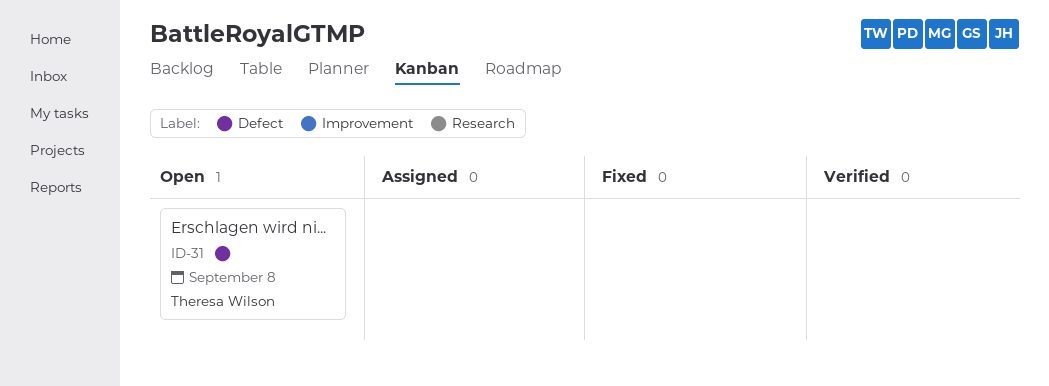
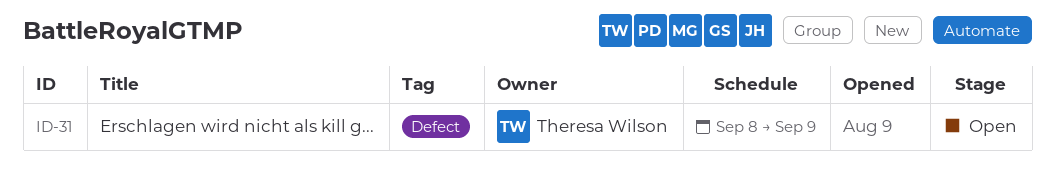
ID-31, due: Sep 8 -> Sep 9

